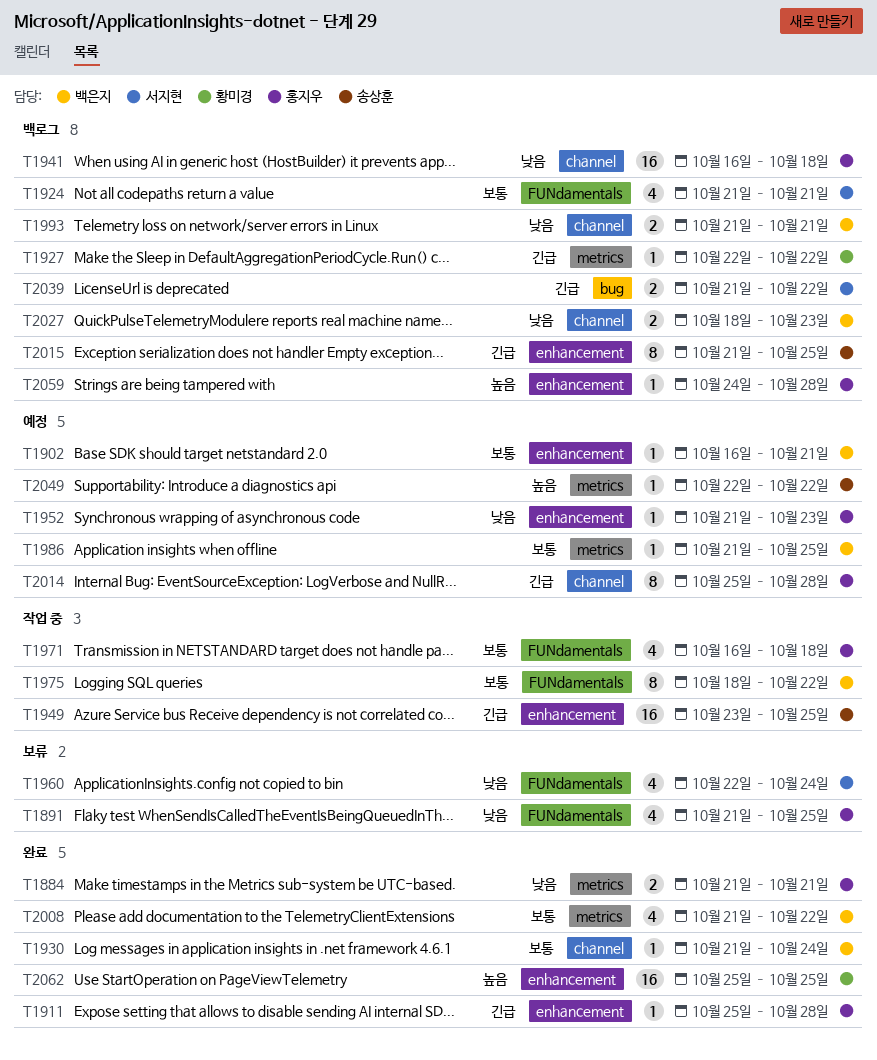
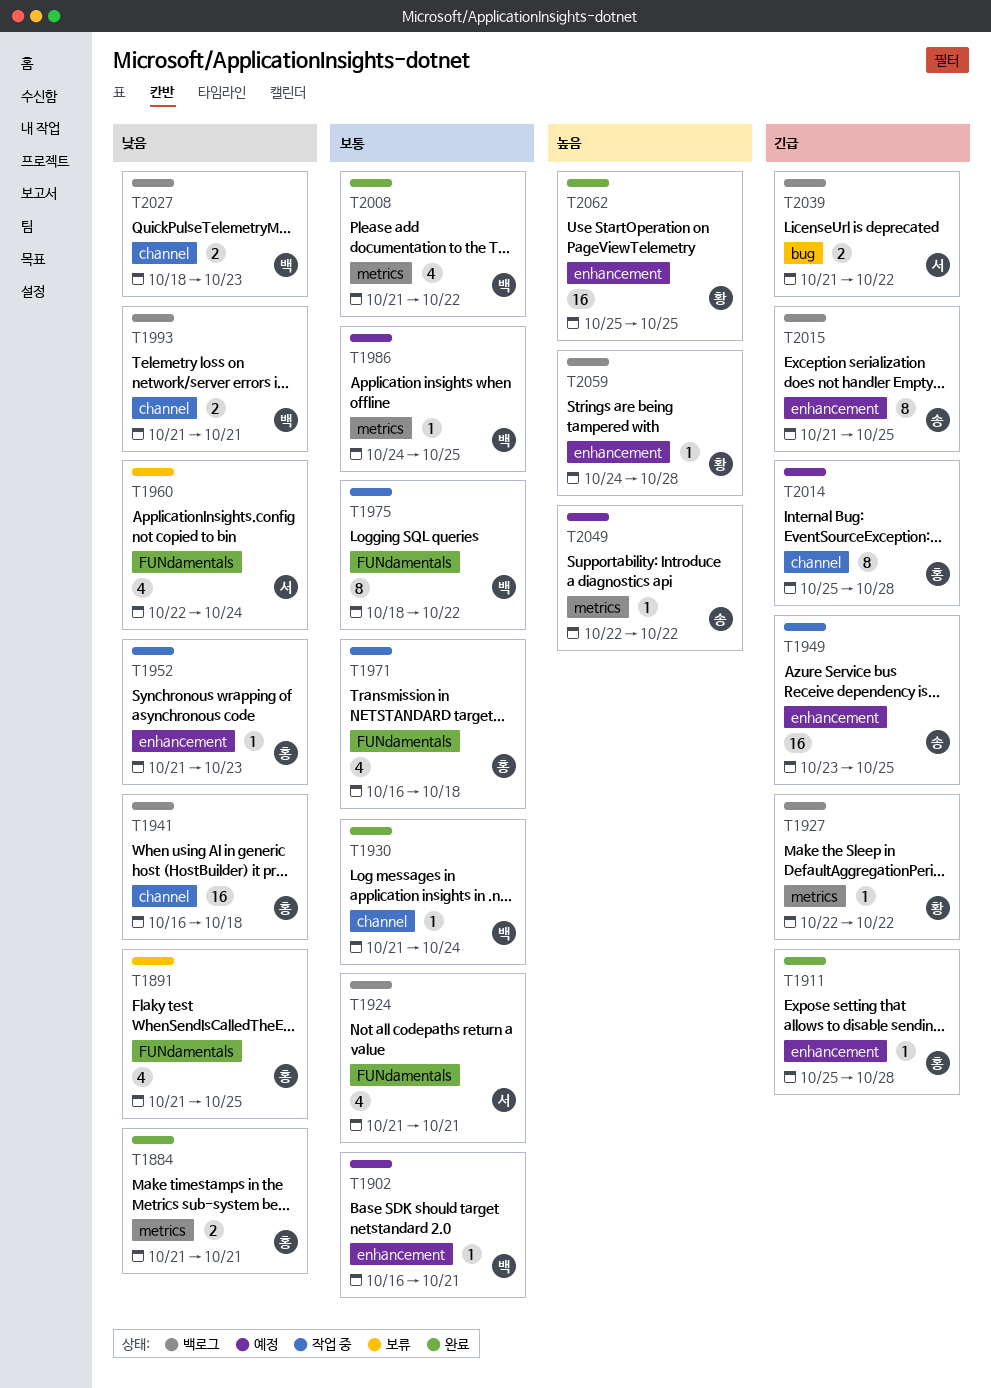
T1952, status: 예정 -> 작업 중
T1986, start: Oct 21 -> Oct 24
T2059, owner: 홍지우 -> 황미경

